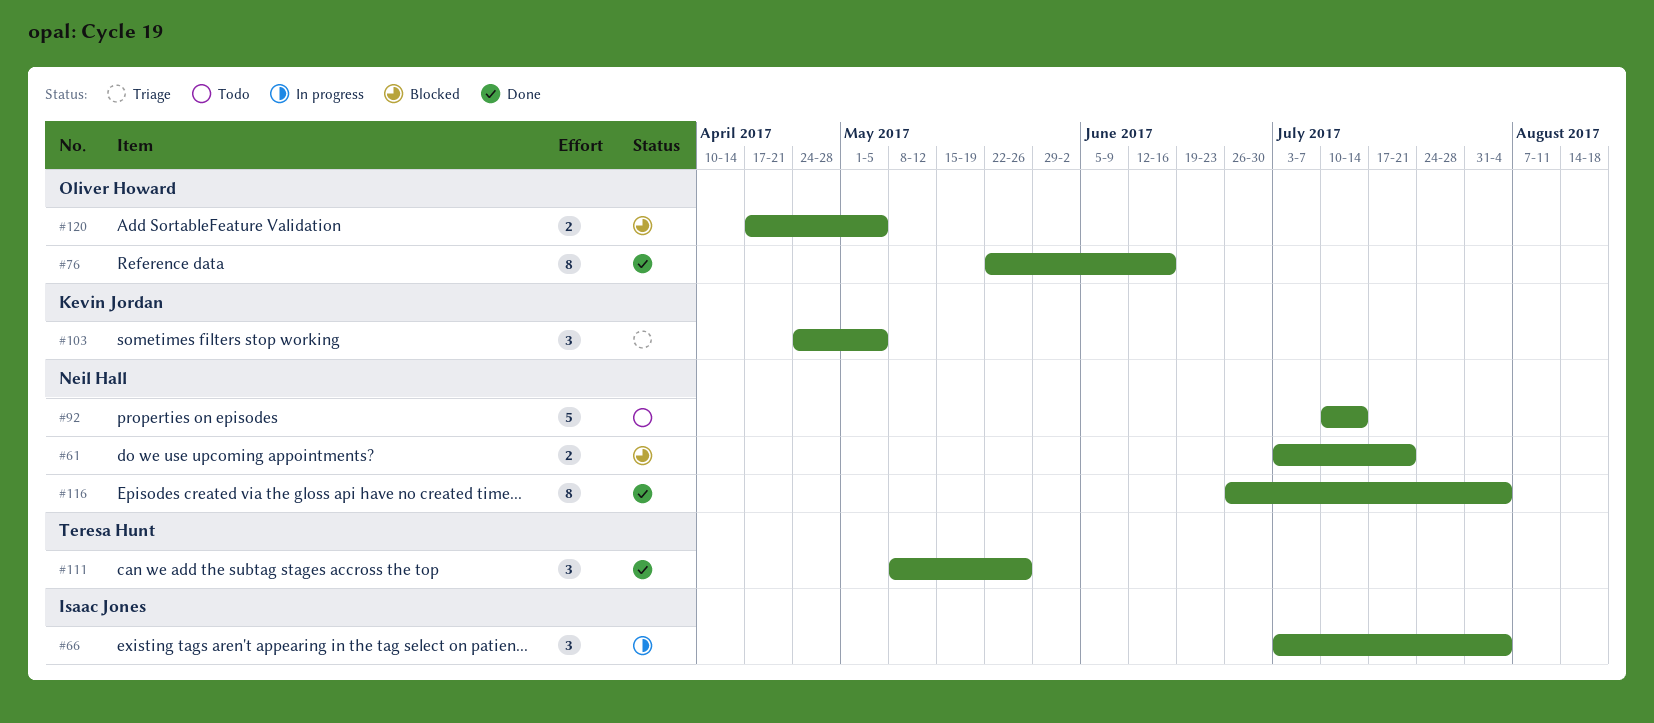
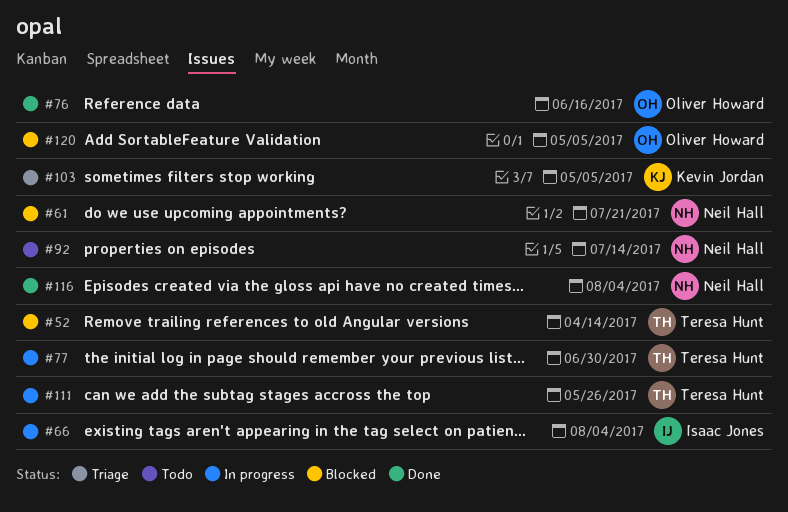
#52: none -> present
#77: none -> present
#111, status: Done -> In progress

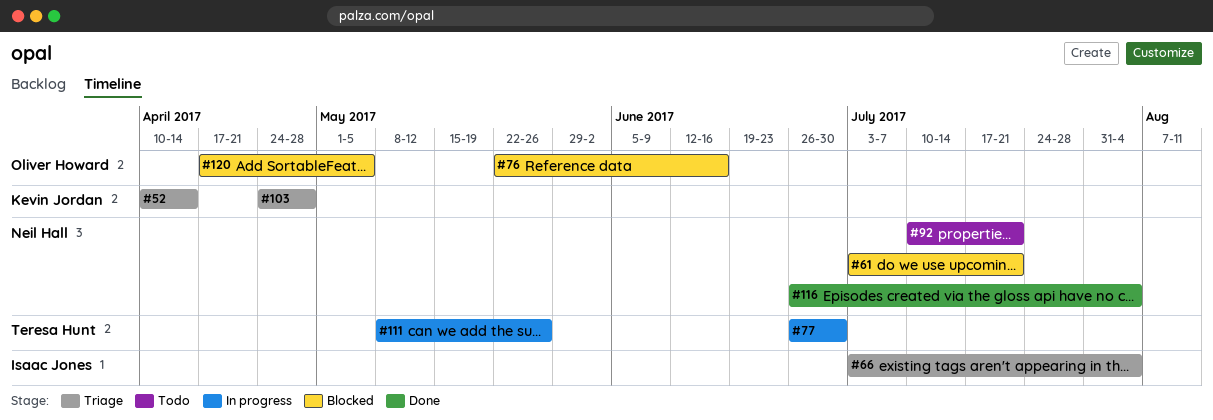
#52, status: Blocked -> Triage
#52, owner: Teresa Hunt -> Kevin Jordan
#66, status: In progress -> Triage
#76, status: Done -> Blocked
#92, due: Jul 14 -> Jul 21
#103, due: May 5 -> Apr 28

